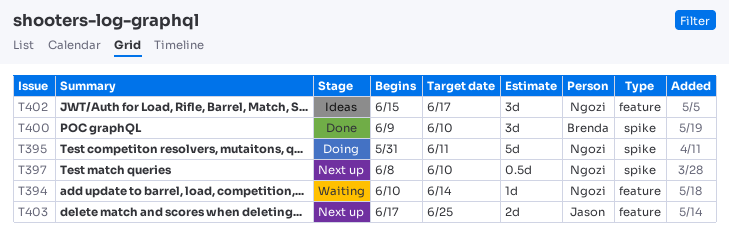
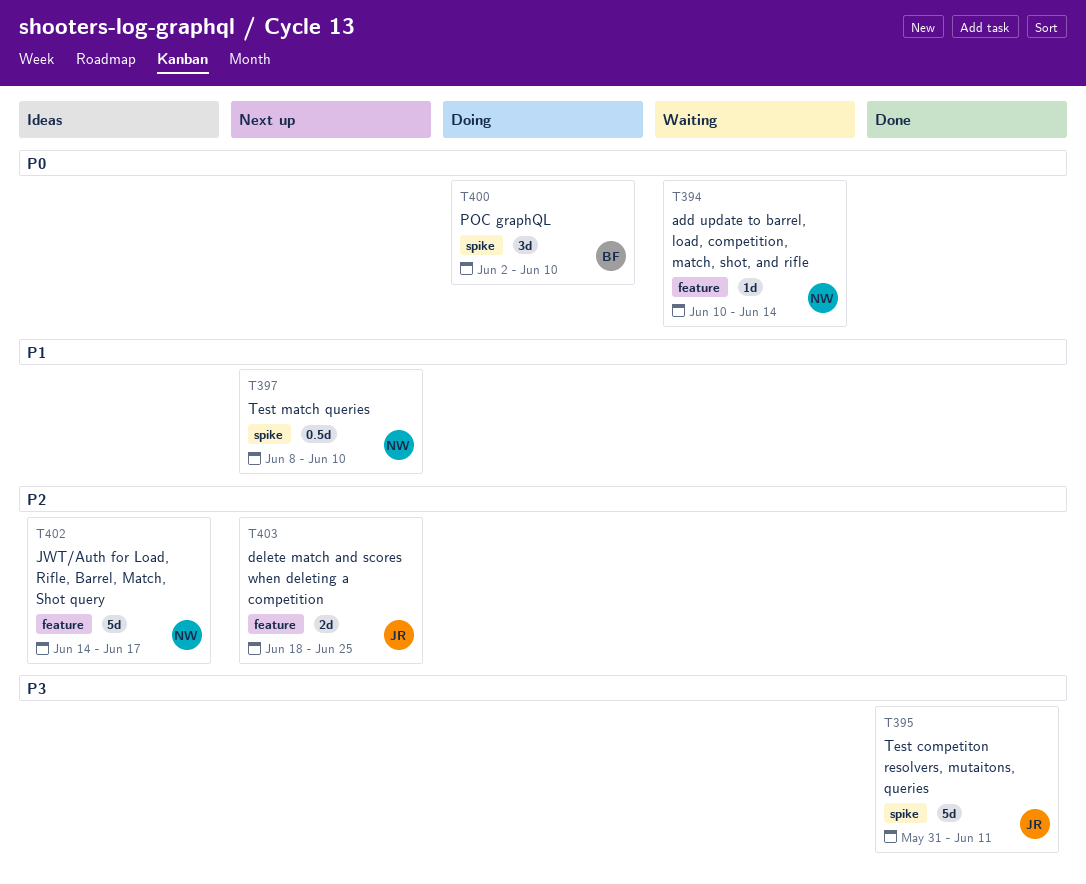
T395, status: Doing -> Done
T395, owner: Ngozi -> Jason
T400, status: Done -> Doing
T400, start: Jun 9 -> Jun 2
T402, estimate: 3d -> 5d
T402, start: Jun 15 -> Jun 14
T403, start: Jun 17 -> Jun 18

